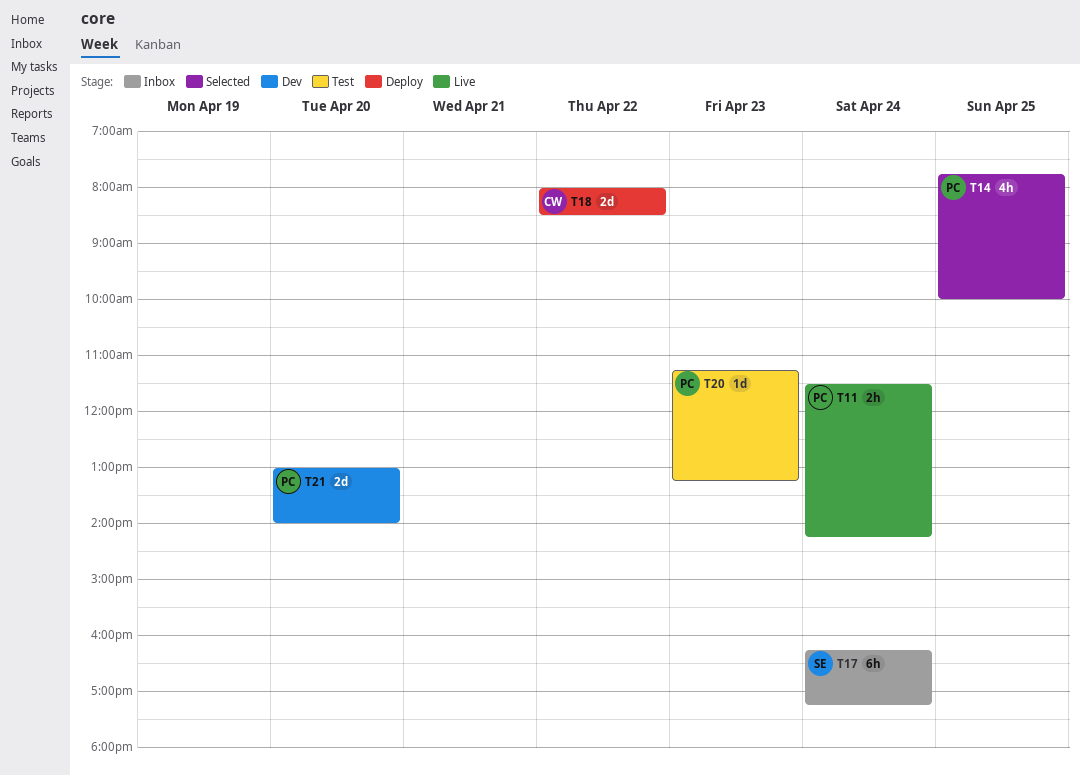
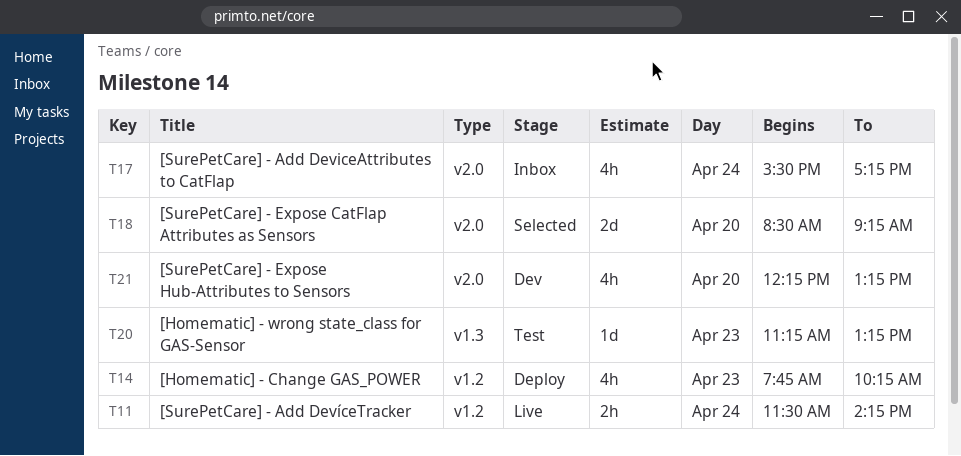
T14, status: Selected -> Deploy
T14, day: Apr 25 -> Apr 23
T14, ends: 10:00 -> 10:15
T17, estimate: 6h -> 4h
T17, begins: 16:15 -> 15:30
T18, status: Deploy -> Selected
T18, day: Apr 22 -> Apr 20
T18, begins: 08:00 -> 08:30
T18, ends: 08:30 -> 09:15
T21, estimate: 2d -> 4h
T21, begins: 13:00 -> 12:15
T21, ends: 14:00 -> 13:15

